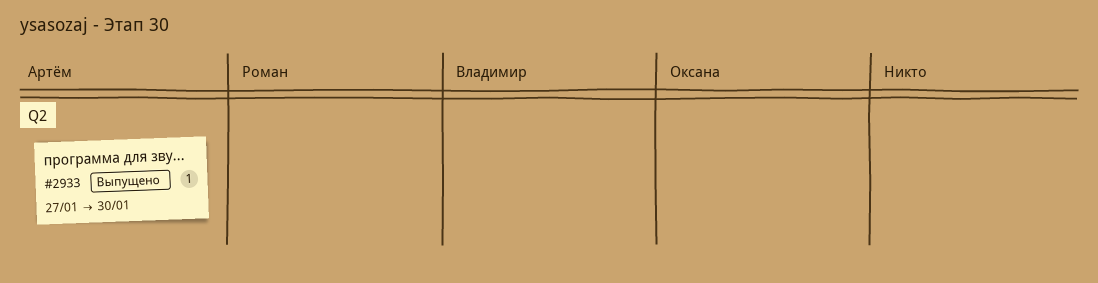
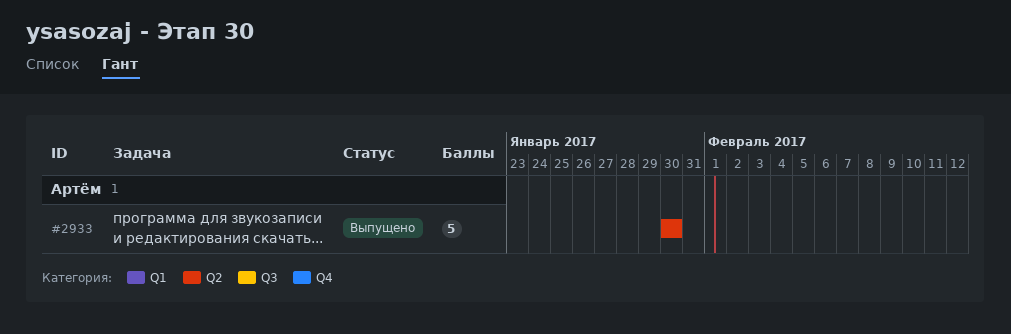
#2933, estimate: 1 -> 5
#2933, start: Jan 27 -> Jan 30

